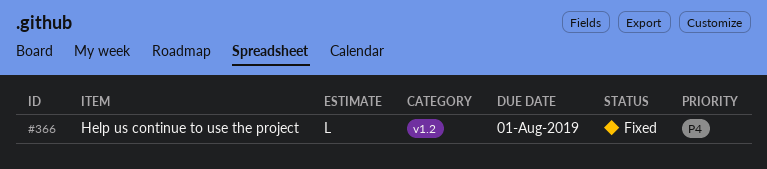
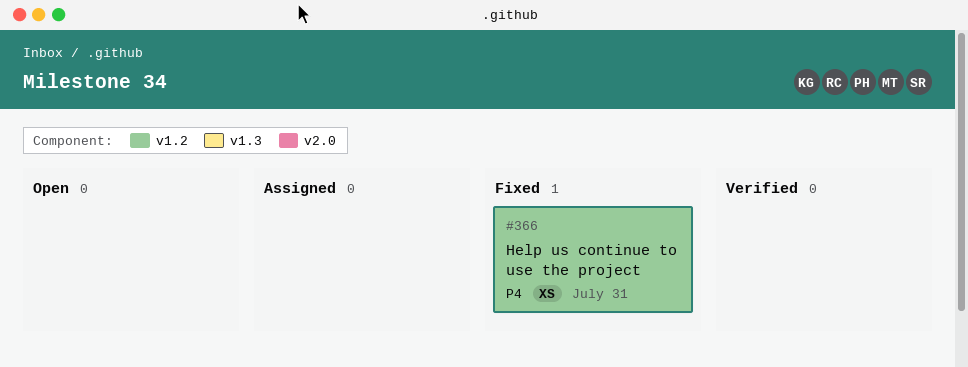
#366, estimate: L -> XS
#366, due: Aug 1 -> Jul 31

